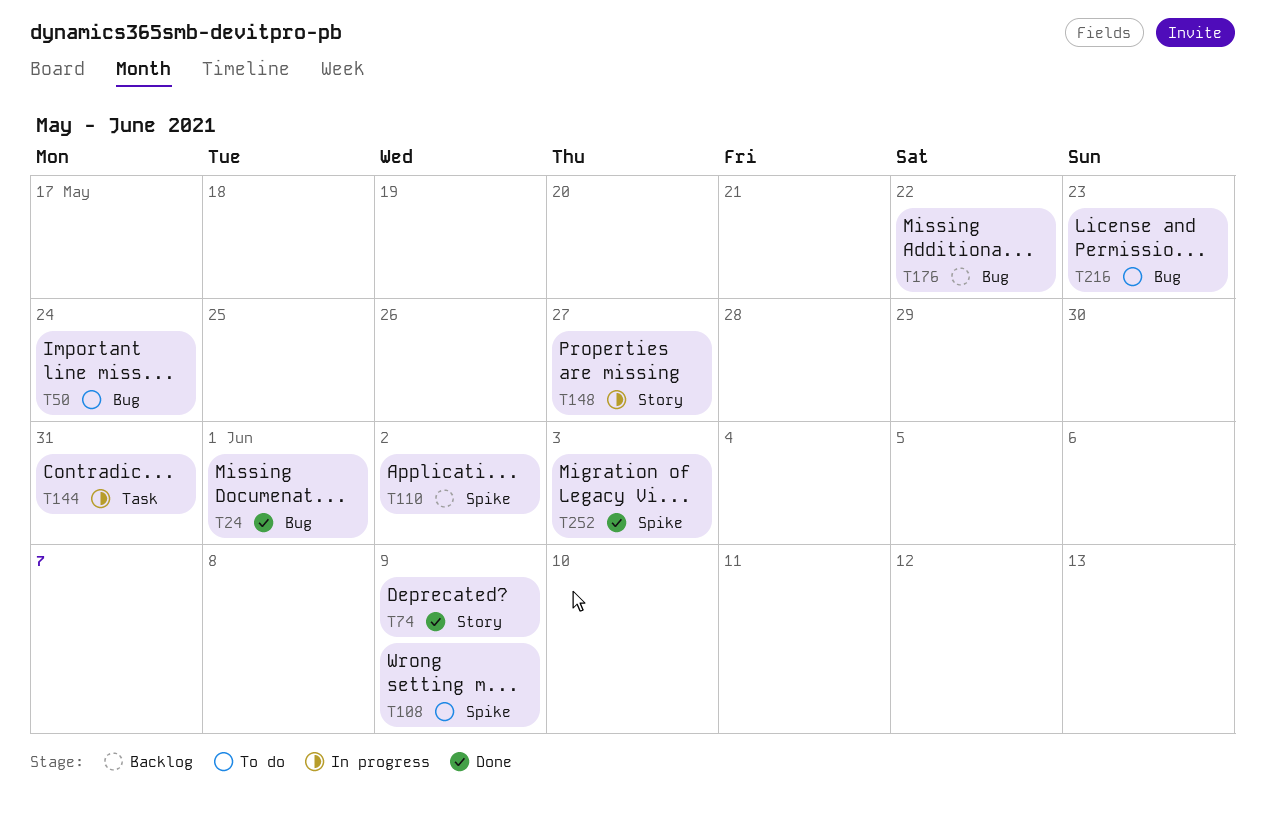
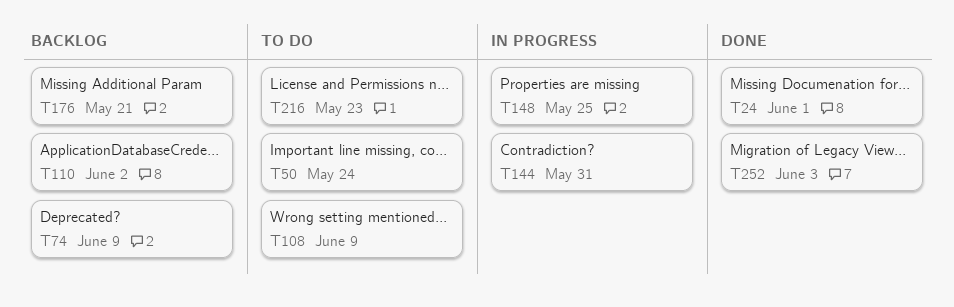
T74, status: Done -> Backlog
T148, due: May 27 -> May 25
T176, due: May 22 -> May 21

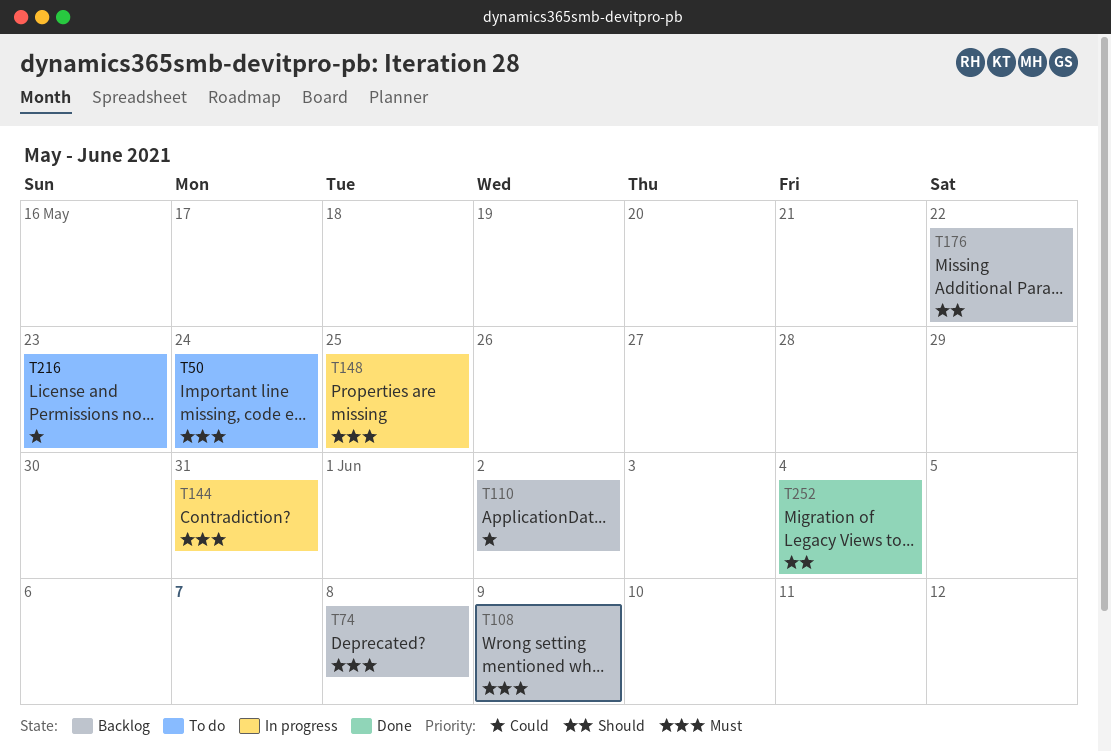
T24: present -> none
T74, due: Jun 9 -> Jun 8
T108, status: To do -> Backlog
T176, due: May 21 -> May 22
T252, due: Jun 3 -> Jun 4

